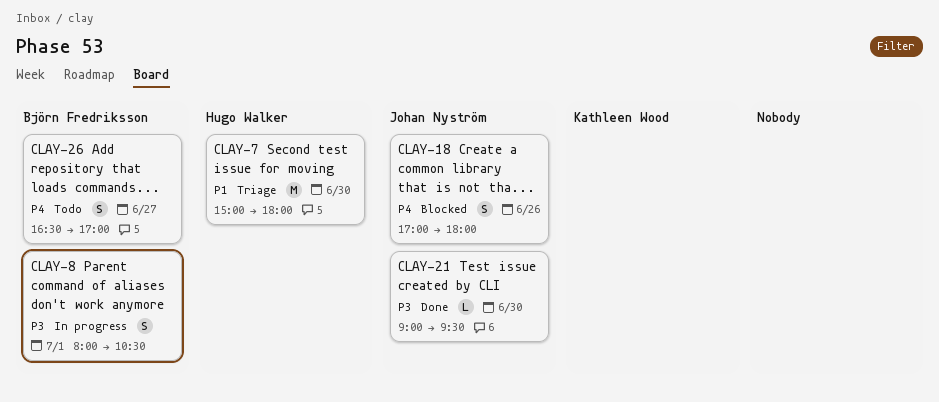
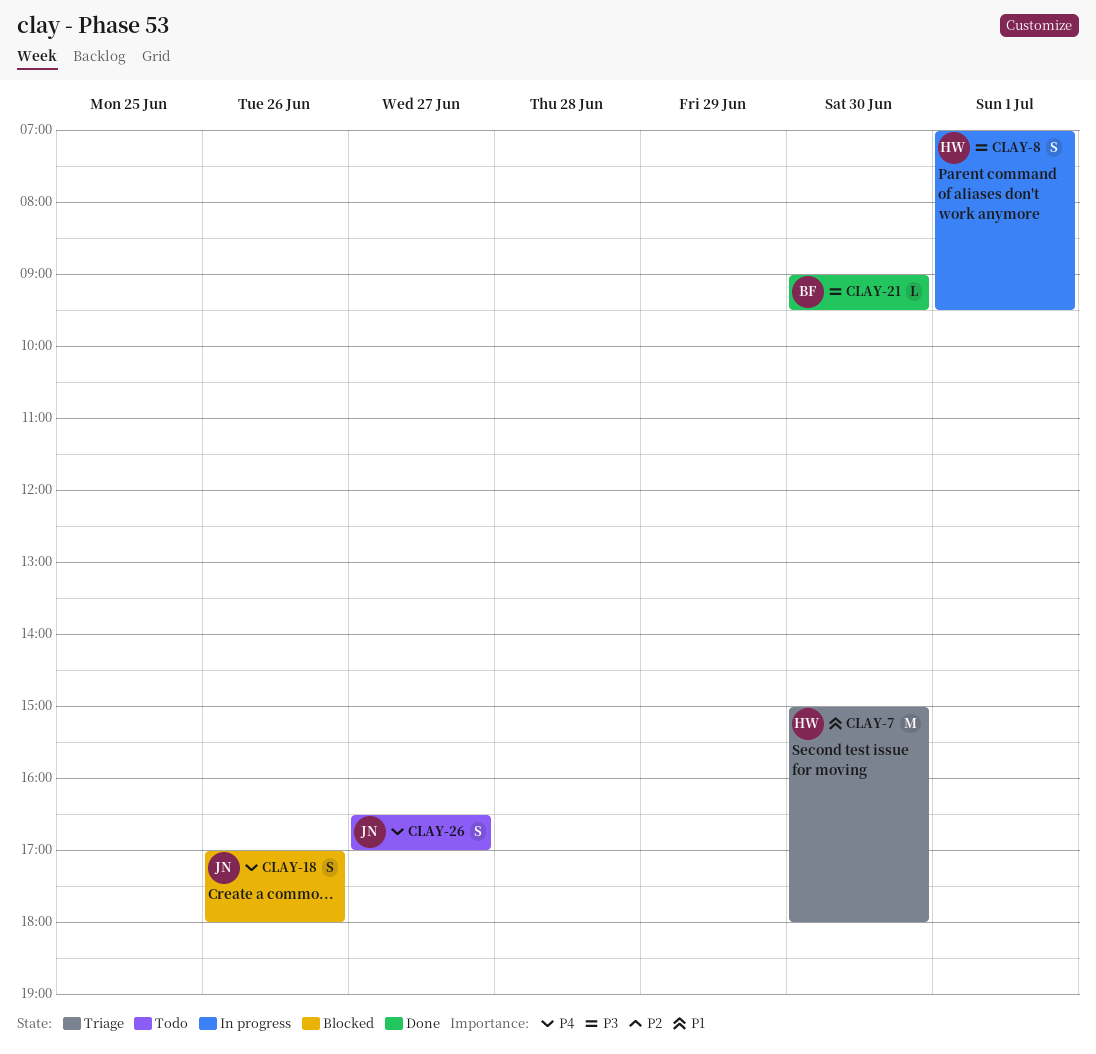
CLAY-8, owner: Björn Fredriksson -> Hugo Walker
CLAY-8, begins: 08:00 -> 07:00
CLAY-8, ends: 10:30 -> 09:30
CLAY-21, owner: Johan Nyström -> Björn Fredriksson
CLAY-26, owner: Björn Fredriksson -> Johan Nyström

